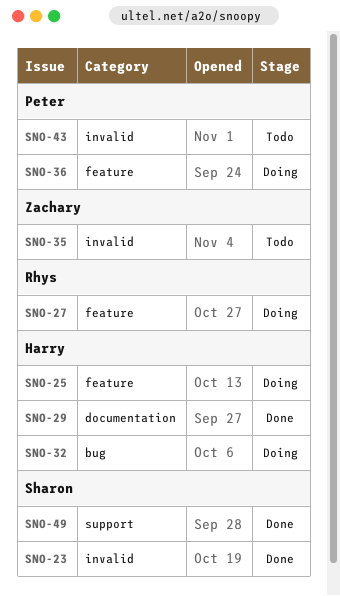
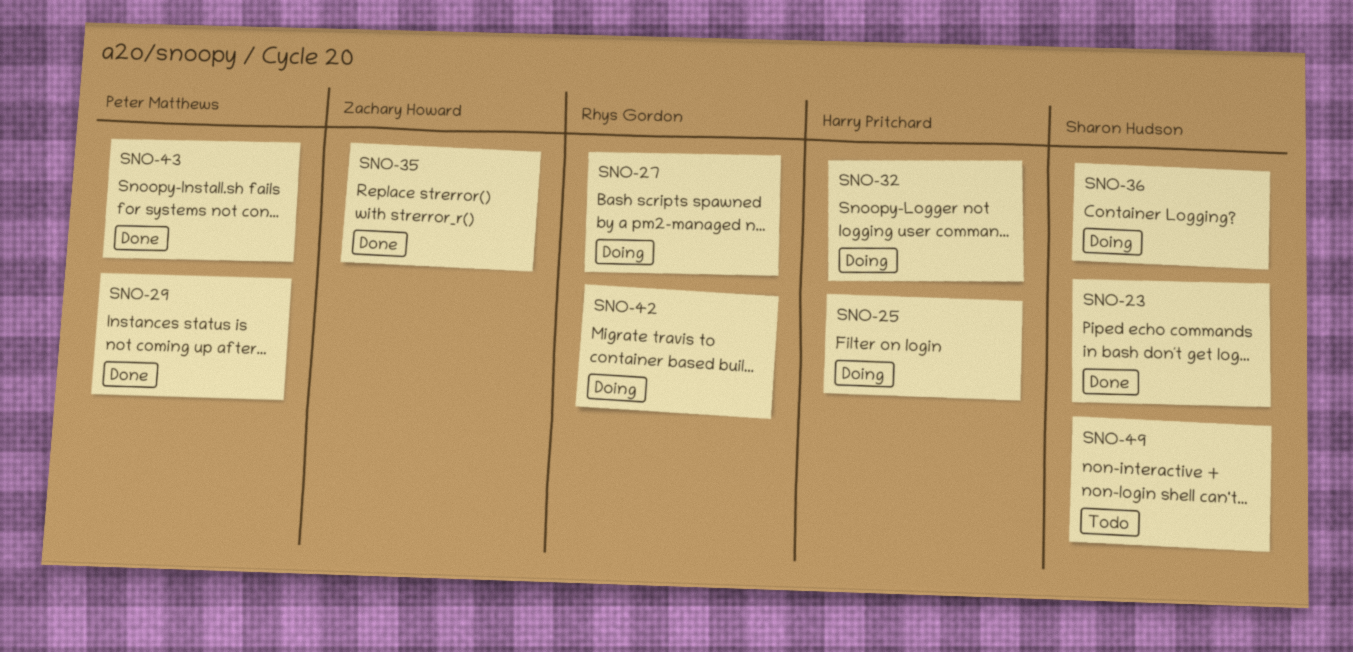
SNO-29, owner: Harry Pritchard -> Peter Matthews
SNO-35, status: Todo -> Done
SNO-36, owner: Peter Matthews -> Sharon Hudson
SNO-42: none -> present
SNO-43, status: Todo -> Done
SNO-49, status: Done -> Todo

